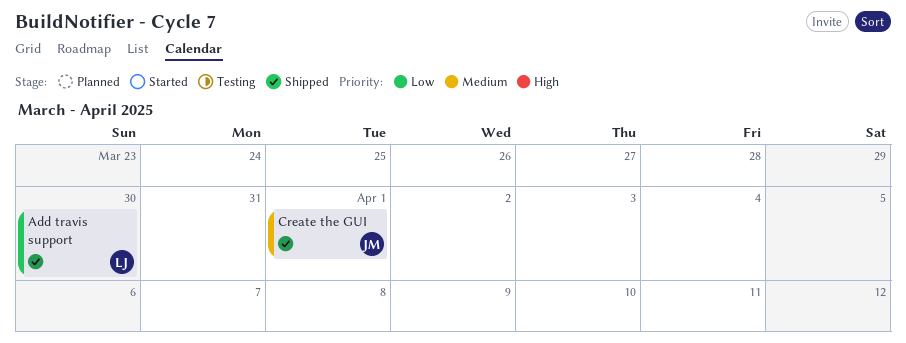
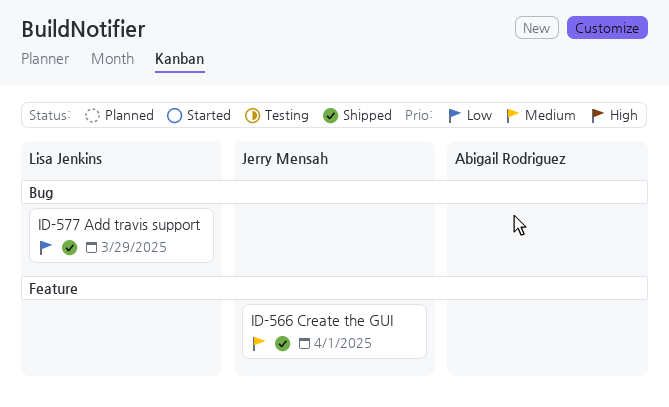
Add travis support, due: Mar 30 -> Mar 29

